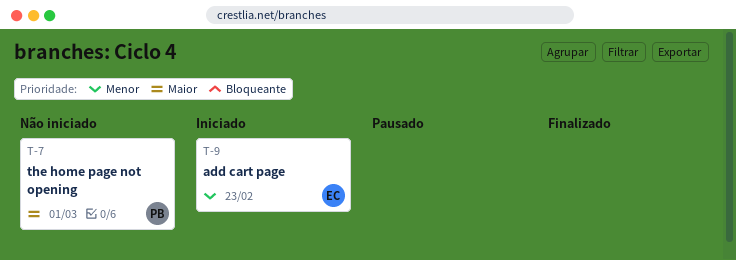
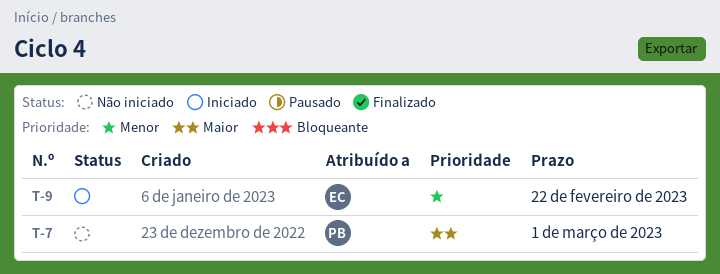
T-9, due: Feb 23 -> Feb 22

